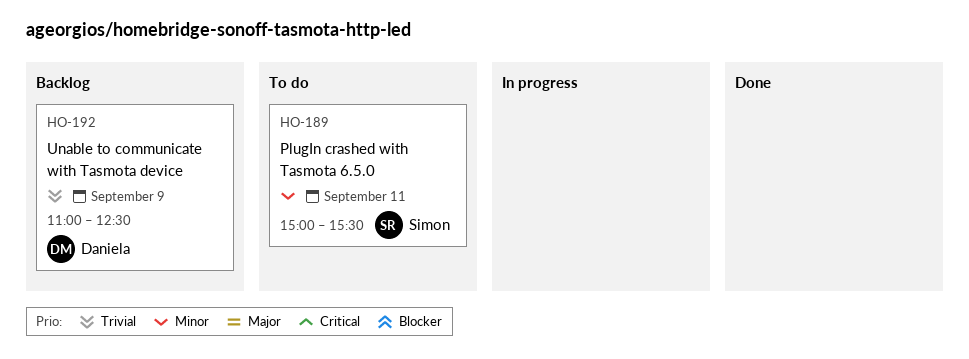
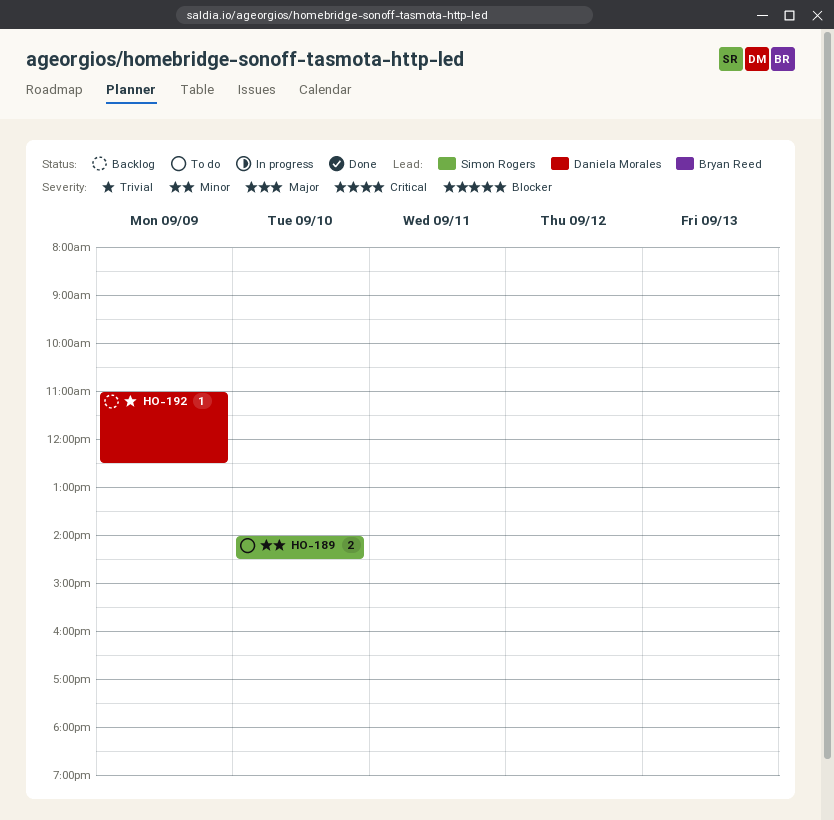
HO-189, day: Sep 11 -> Sep 10
HO-189, begins: 15:00 -> 14:00
HO-189, ends: 15:30 -> 14:30

